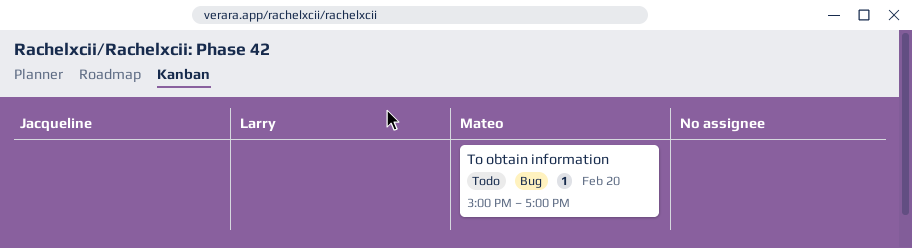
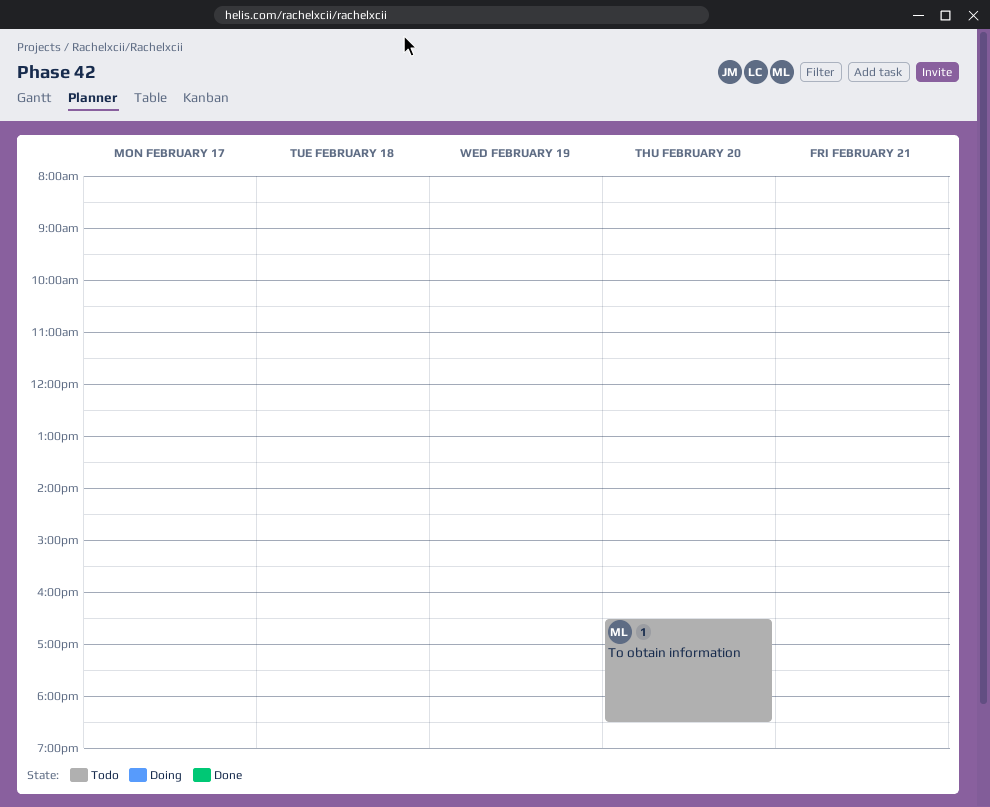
To obtain information, begins: 15:00 -> 16:30
To obtain information, ends: 17:00 -> 18:30

